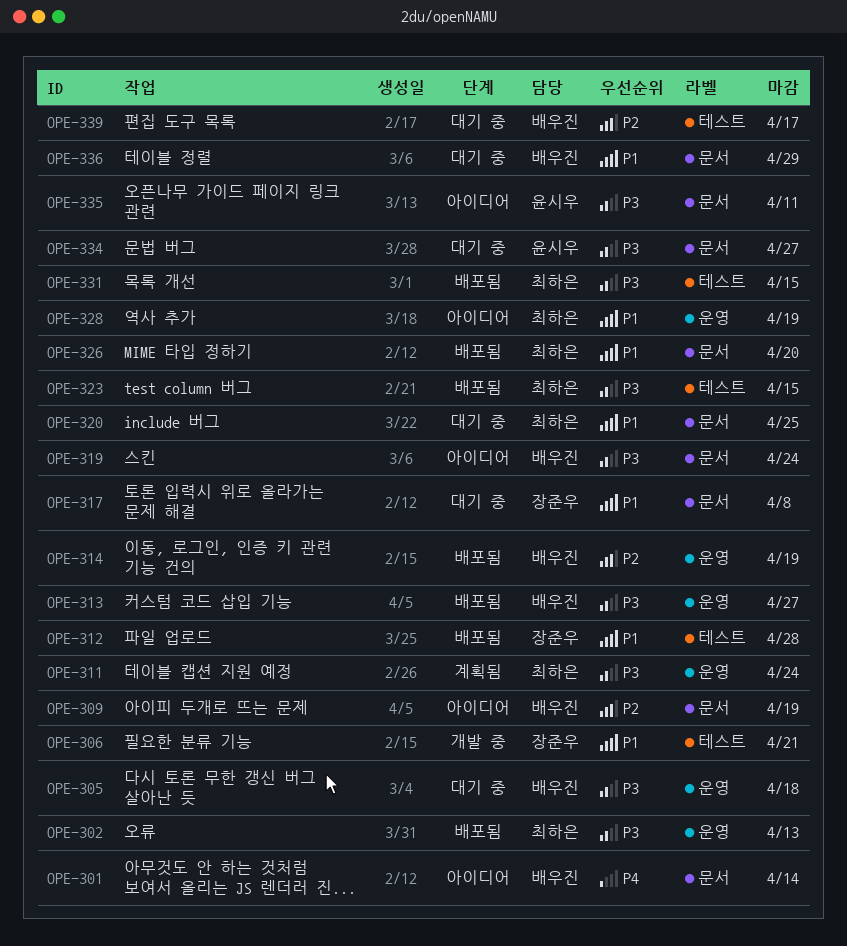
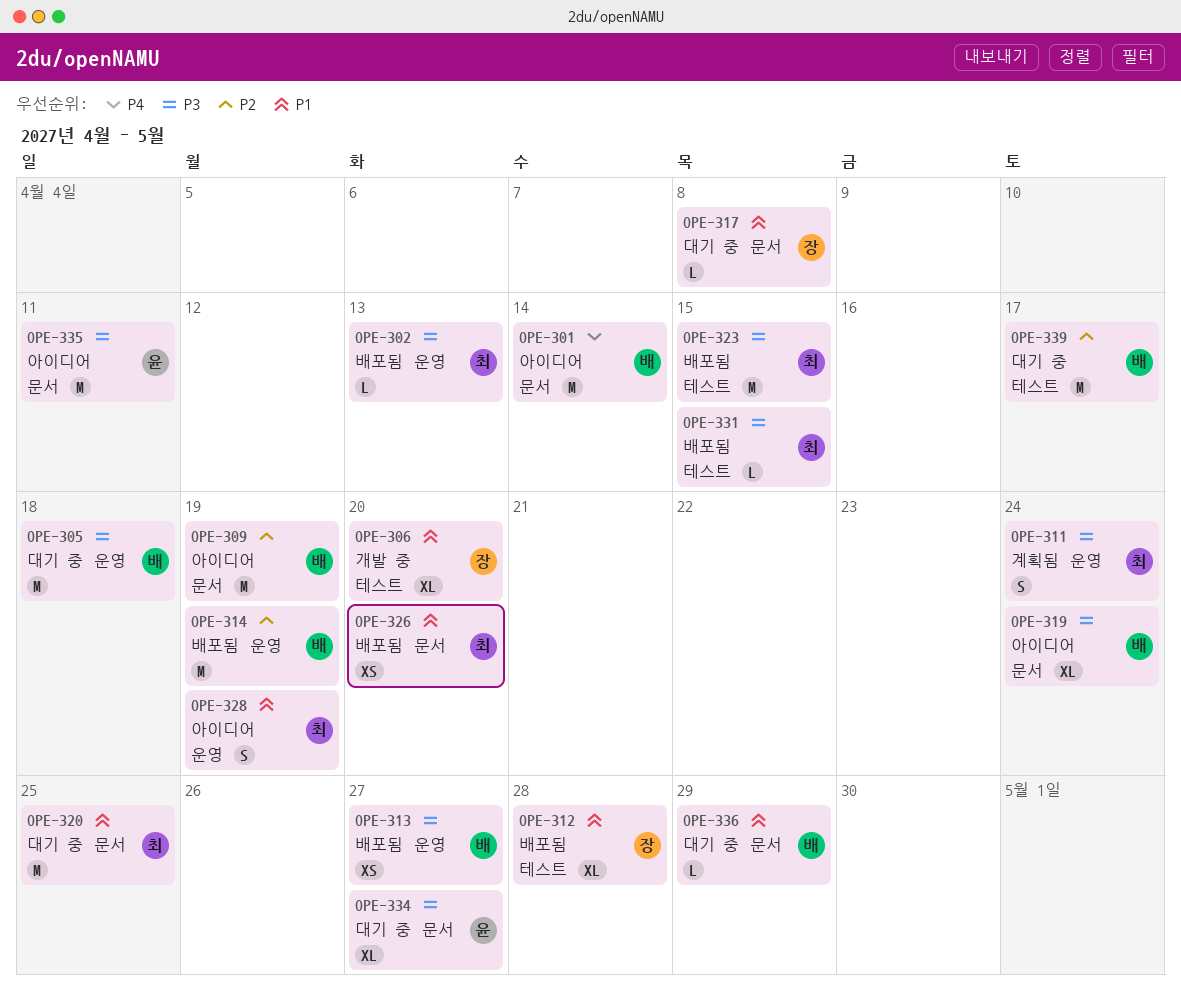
OPE-306, due: Apr 21 -> Apr 20

